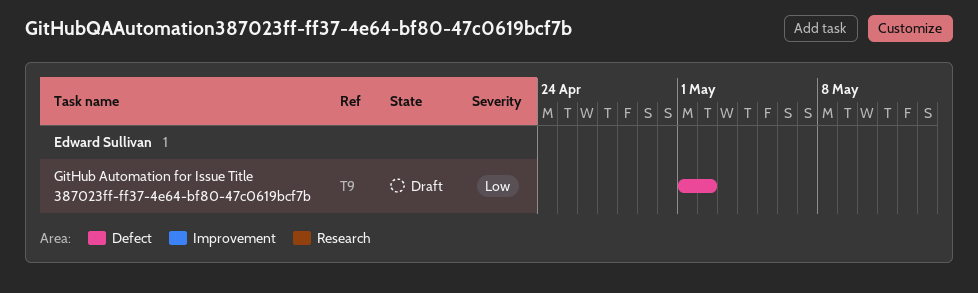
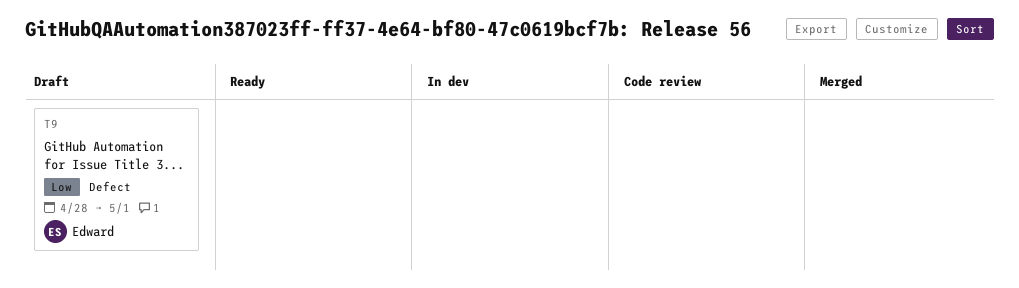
T9, start: May 1 -> Apr 28
T9, due: May 2 -> May 1

